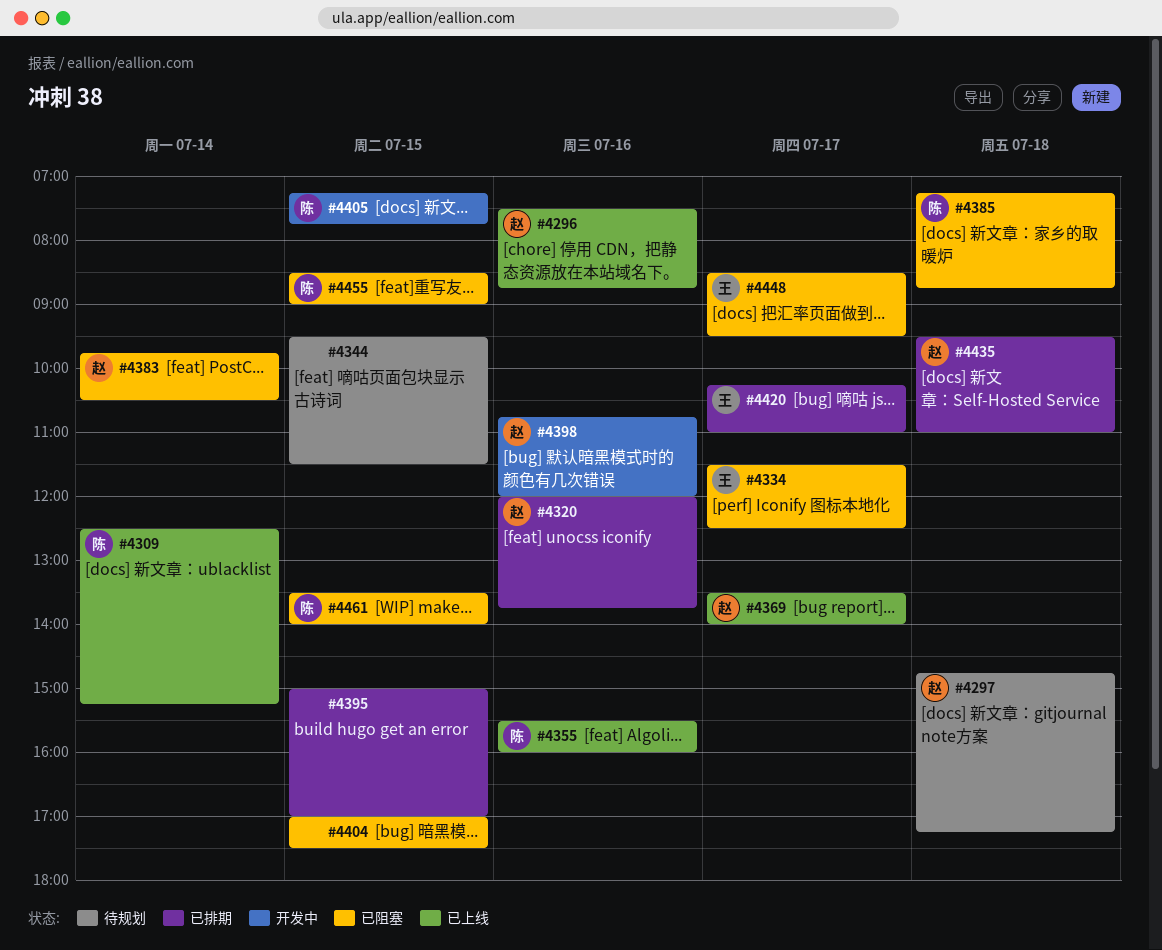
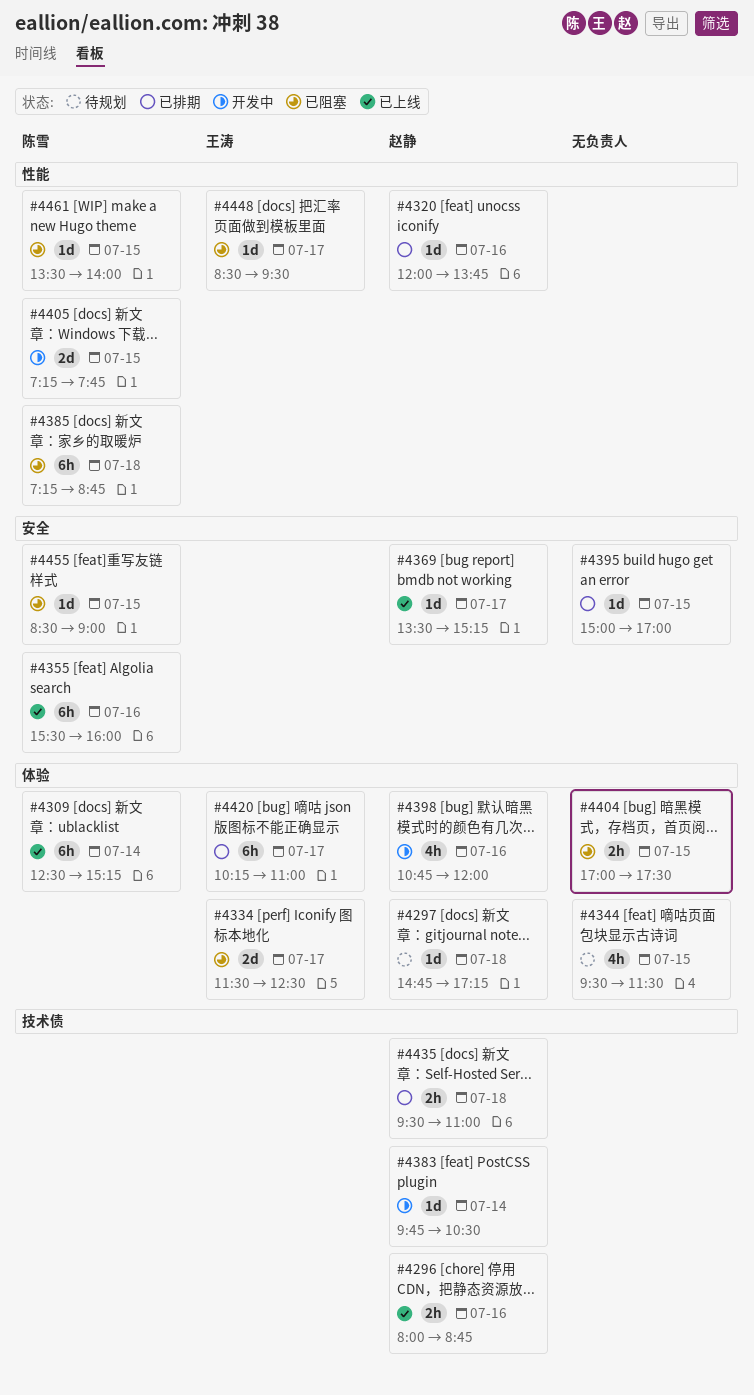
#4296, begins: 07:30 -> 08:00
#4369, ends: 14:00 -> 15:15
#4383, status: 已阻塞 -> 开发中

